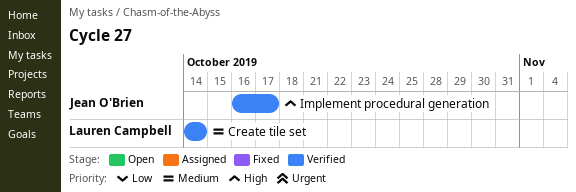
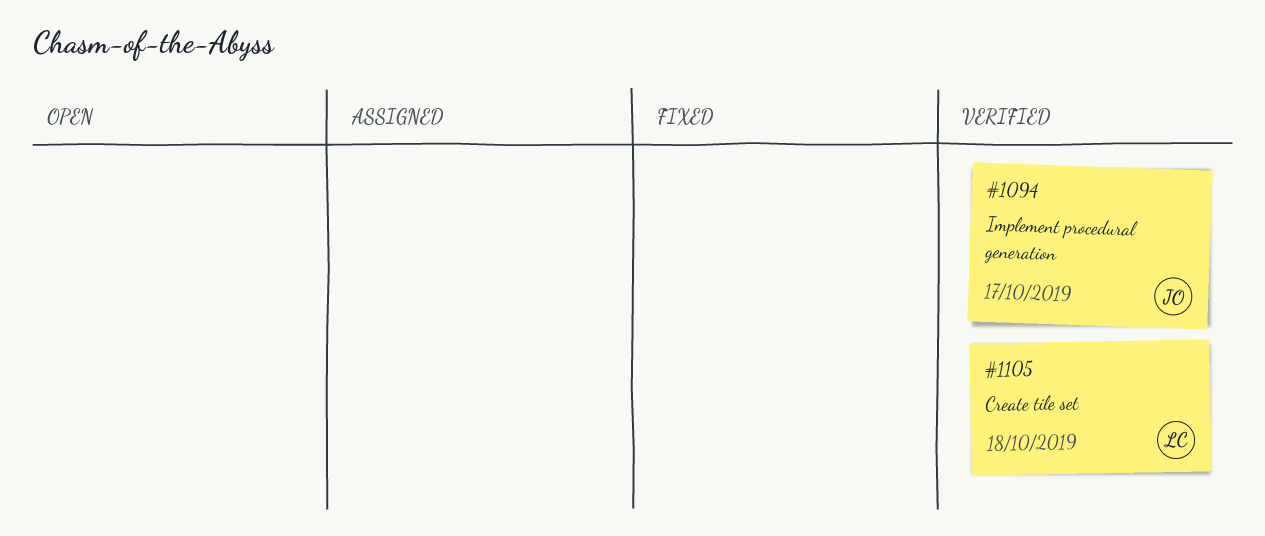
Create tile set, due: Oct 14 -> Oct 18

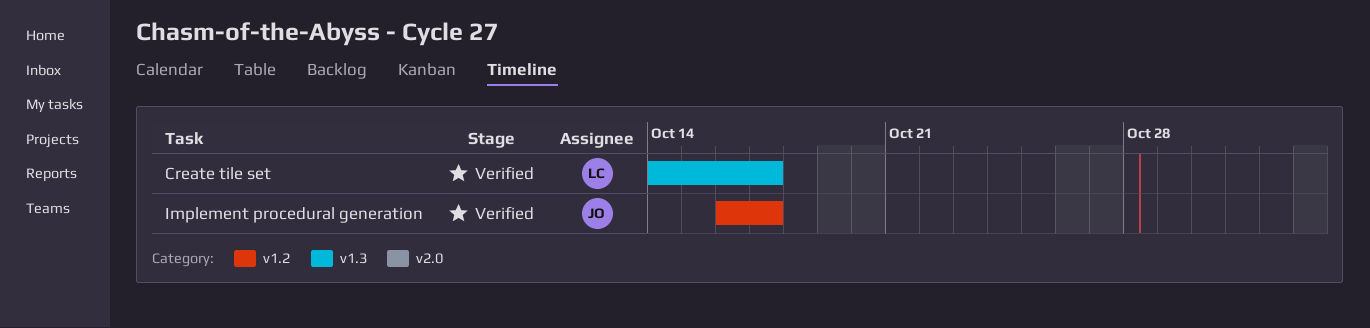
Create tile set, due: Oct 18 -> Oct 17

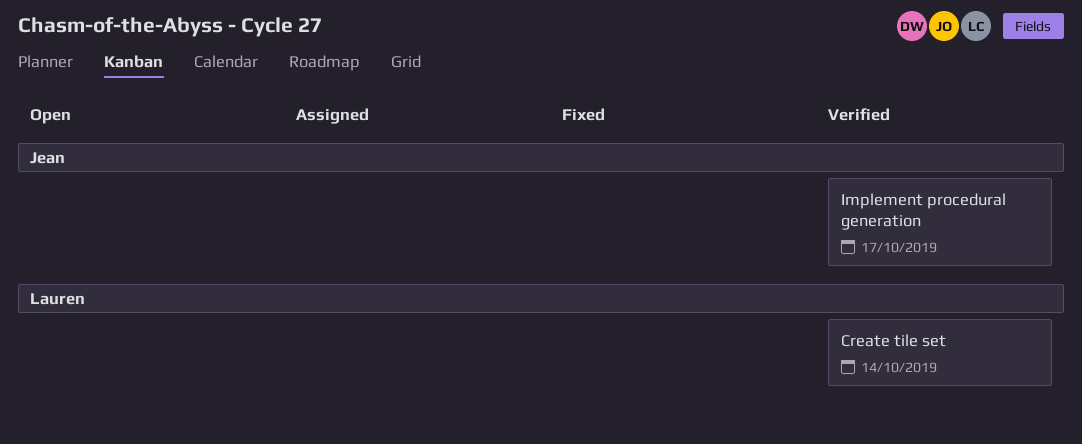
Create tile set, due: Oct 17 -> Oct 14

